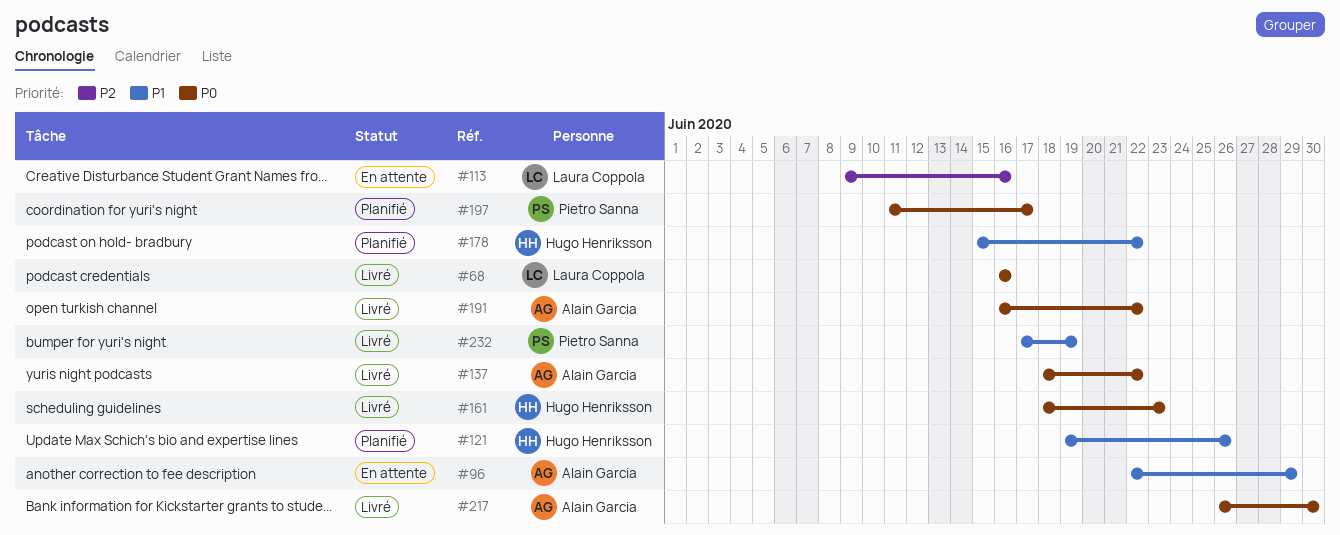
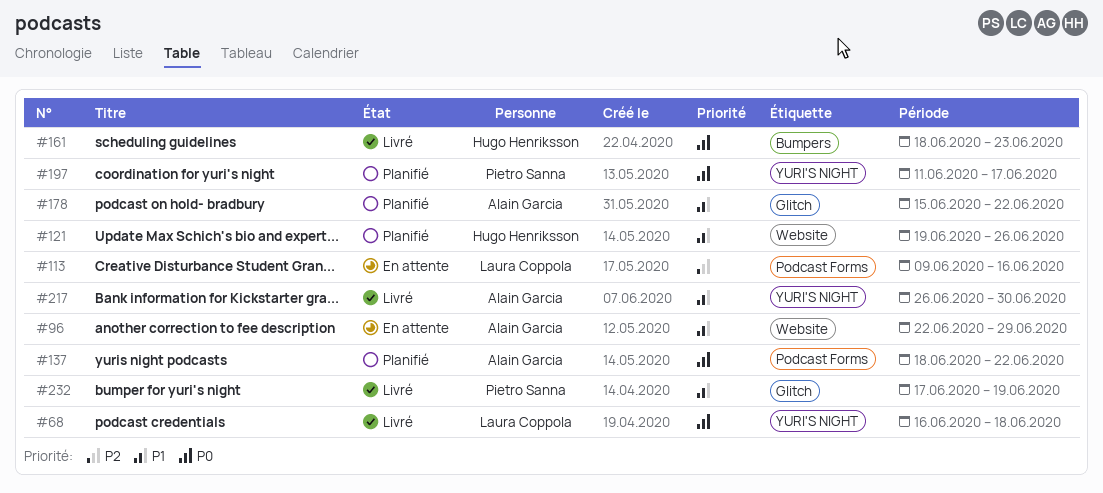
#68, due: Jun 16 -> Jun 18
#137, status: Livré -> Planifié
#178, owner: Hugo Henriksson -> Alain Garcia
#191: present -> none
#217, priority: P0 -> P1

